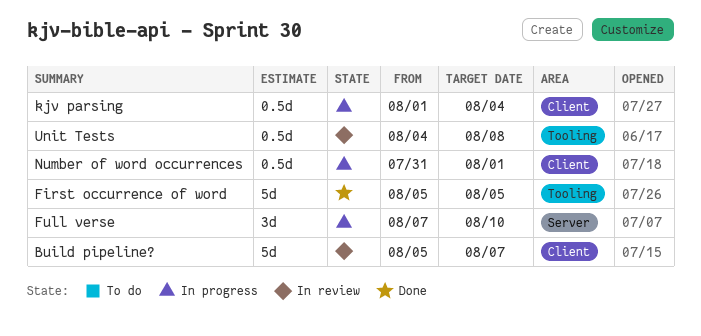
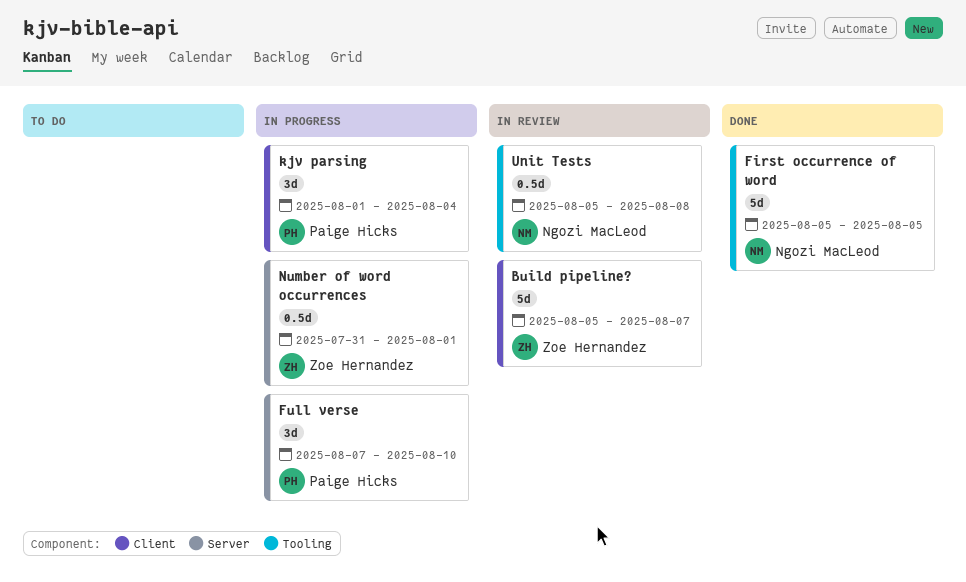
kjv parsing, estimate: 0.5d -> 3d
Number of word occurrences, label: Client -> Server
Unit Tests, start: Aug 4 -> Aug 5

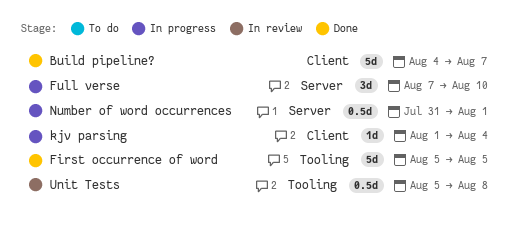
Build pipeline?, status: In review -> Done
Build pipeline?, start: Aug 5 -> Aug 4
kjv parsing, estimate: 3d -> 1d

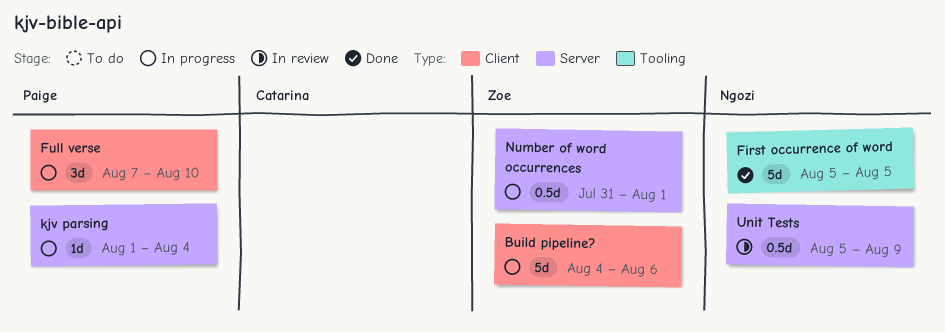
Build pipeline?, status: Done -> In progress
Build pipeline?, due: Aug 7 -> Aug 6
Full verse, label: Server -> Client
kjv parsing, label: Client -> Server
Unit Tests, label: Tooling -> Server
Unit Tests, due: Aug 8 -> Aug 9

